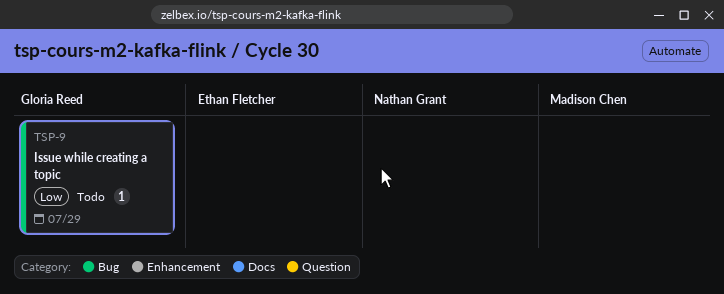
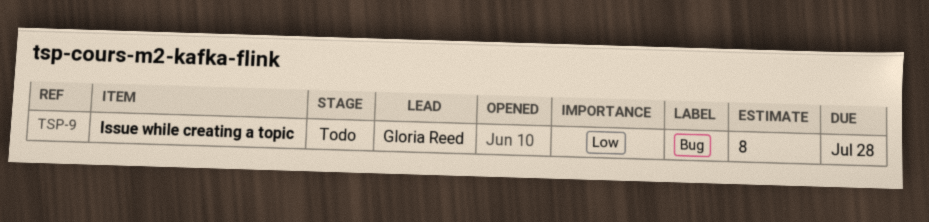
TSP-9, estimate: 1 -> 8
TSP-9, due: Jul 29 -> Jul 28

